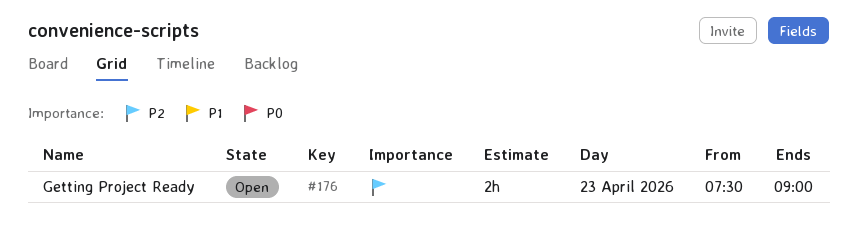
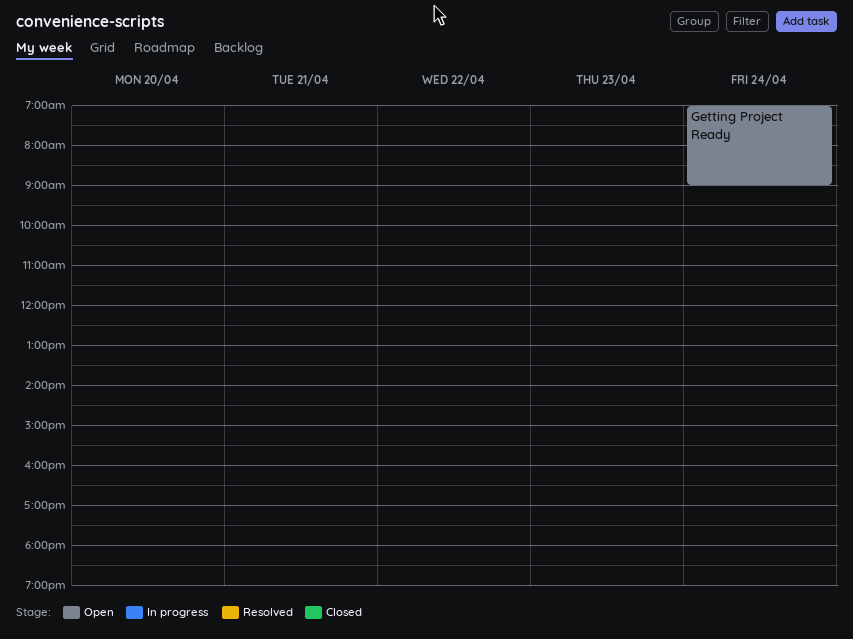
Getting Project Ready, day: Apr 23 -> Apr 24
Getting Project Ready, begins: 07:30 -> 07:00

